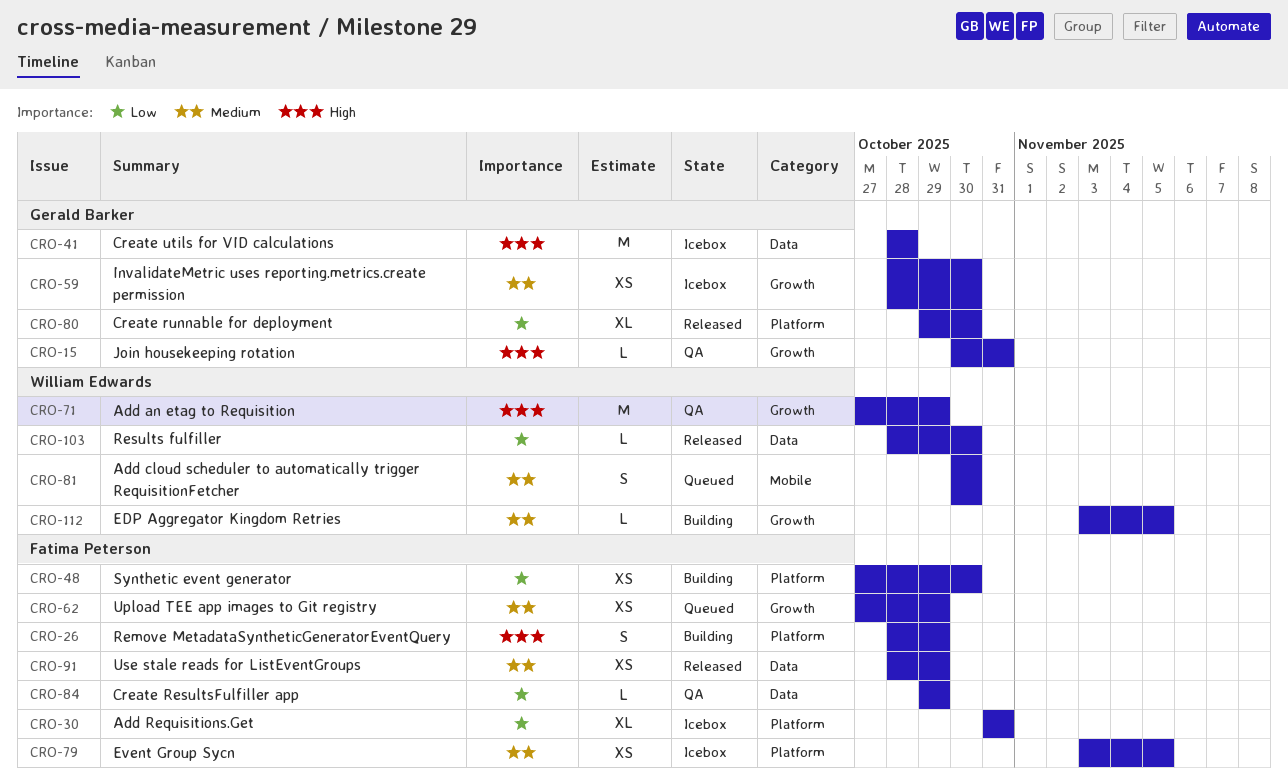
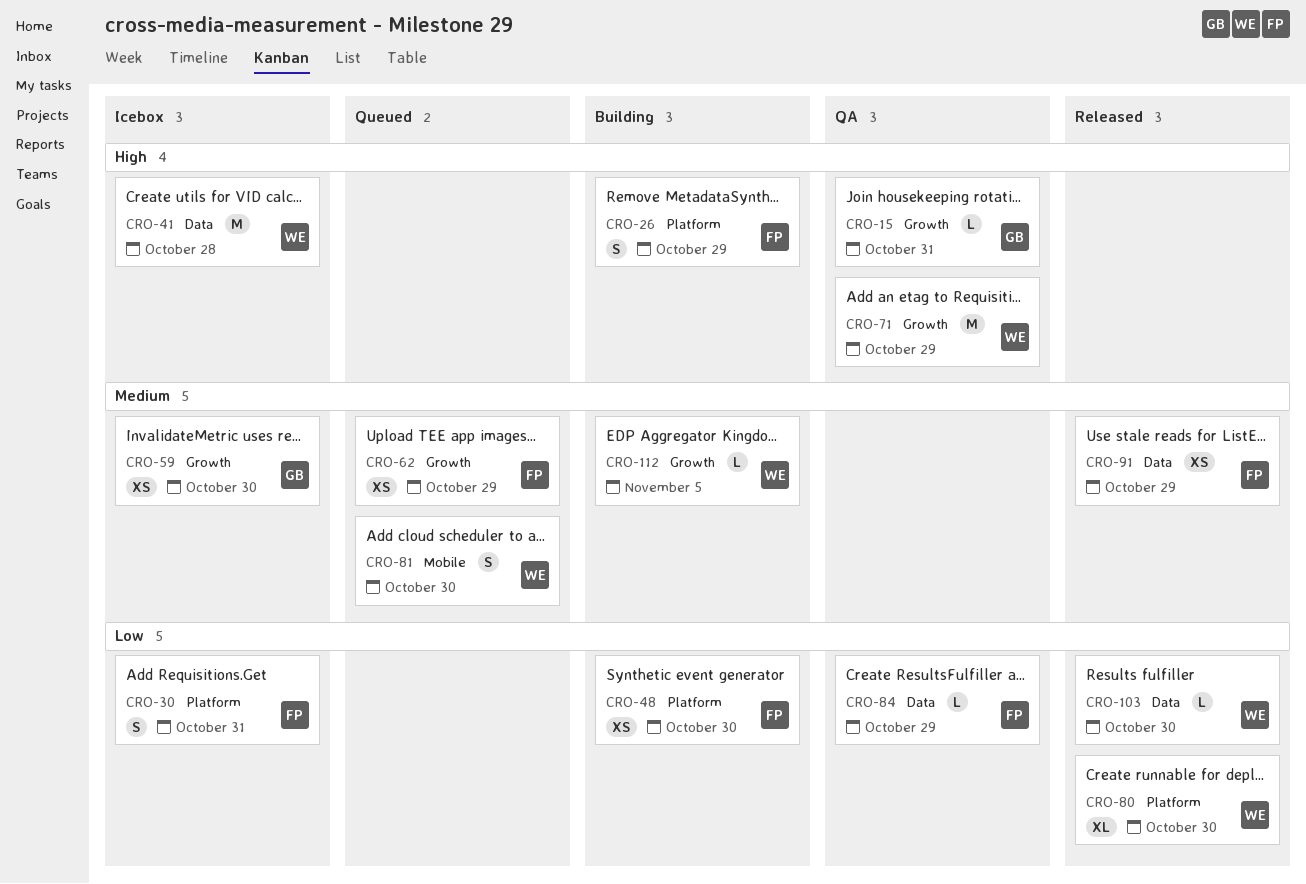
CRO-30, estimate: XL -> S
CRO-41, owner: Gerald Barker -> William Edwards
CRO-79: present -> none
CRO-80, owner: Gerald Barker -> William Edwards

